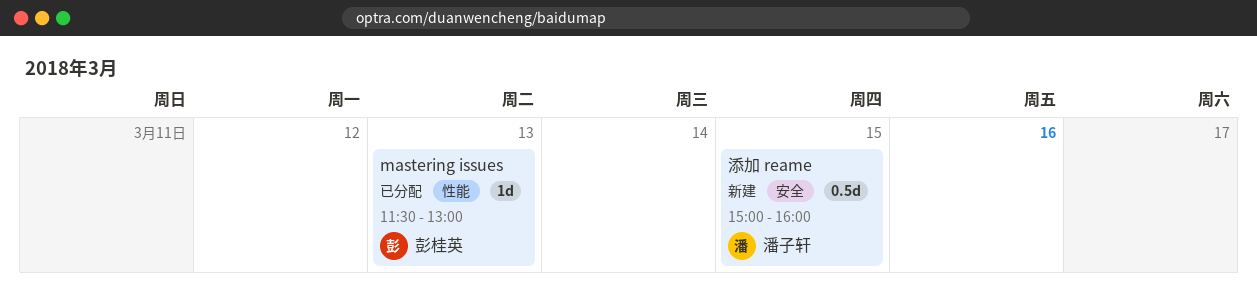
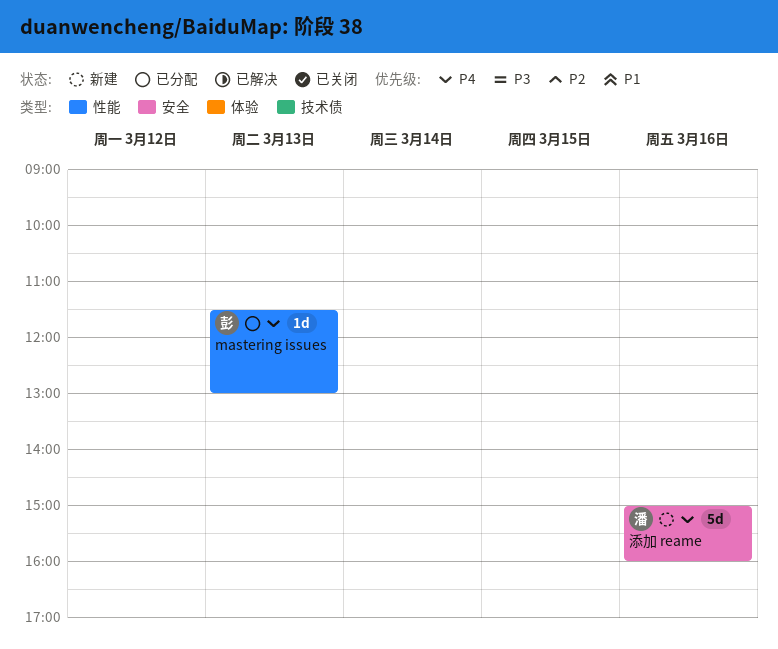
添加 reame, estimate: 0.5d -> 5d
添加 reame, day: Mar 15 -> Mar 16

